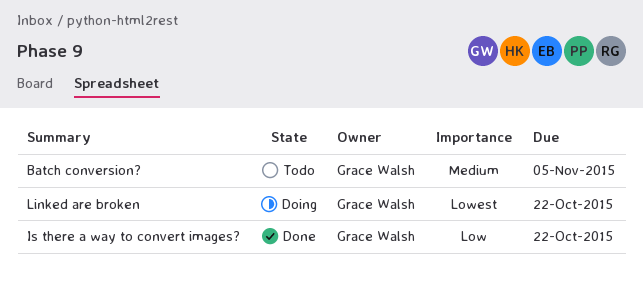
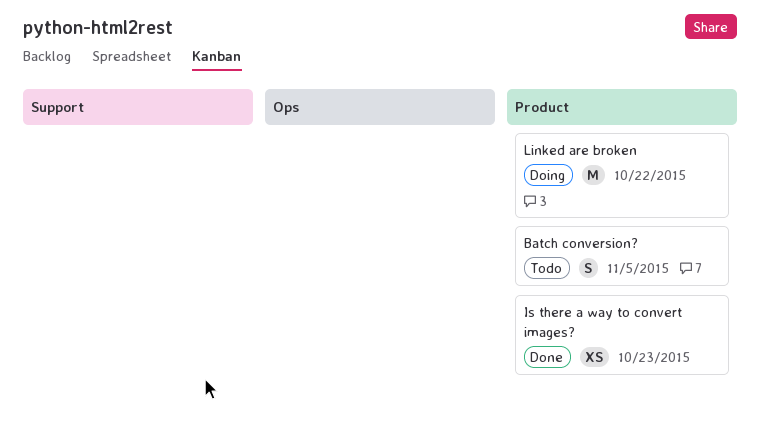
Is there a way to convert images?, due: Oct 22 -> Oct 23

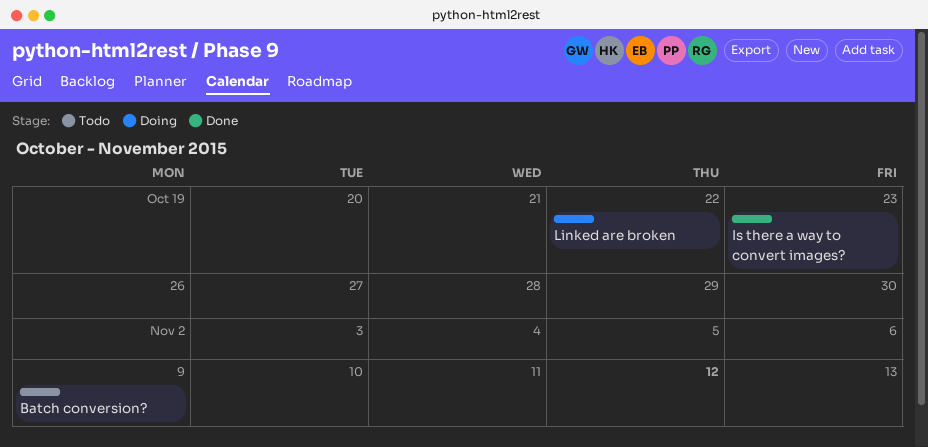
Batch conversion?, due: Nov 5 -> Nov 9

